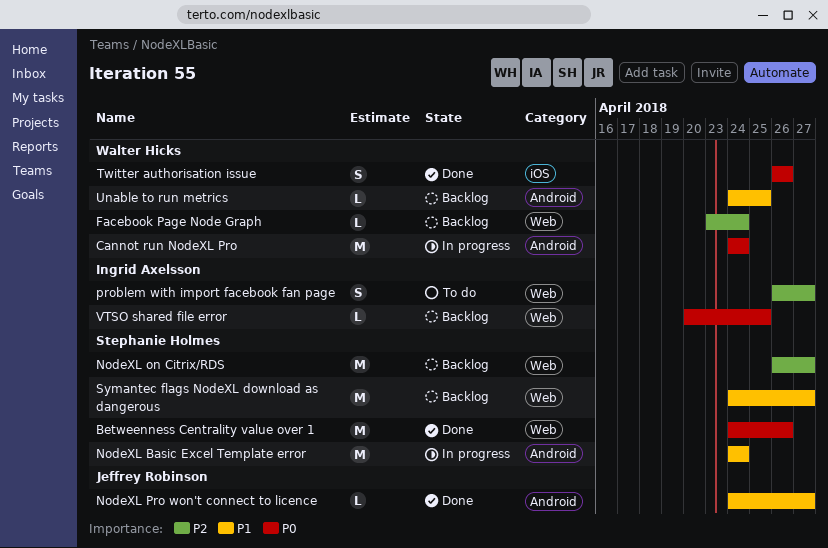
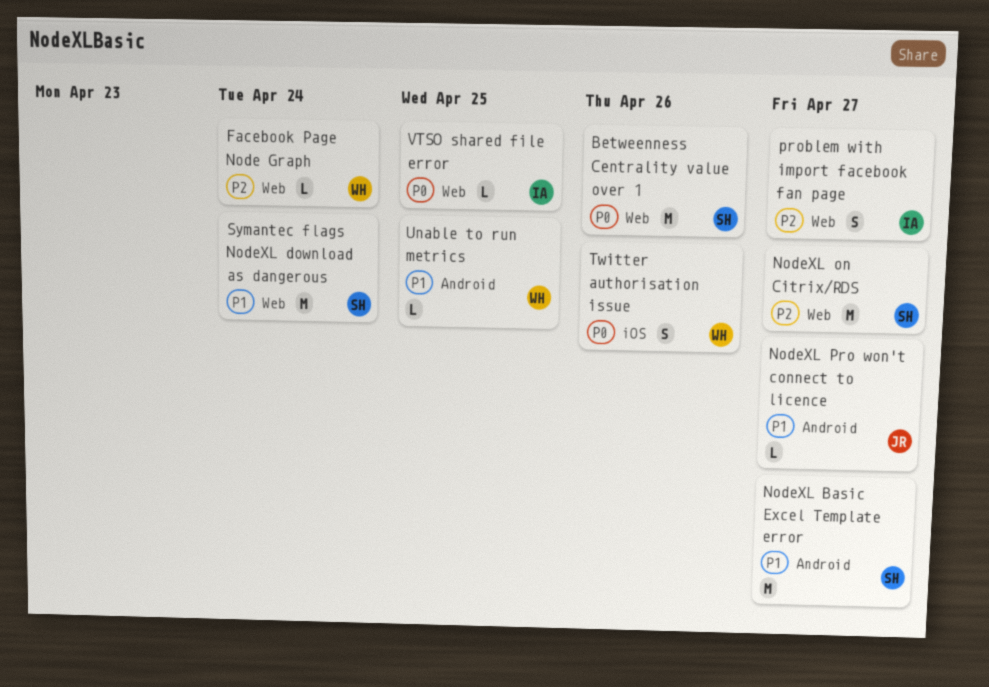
Cannot run NodeXL Pro: present -> none
NodeXL Basic Excel Template error, due: Apr 24 -> Apr 27
Symantec flags NodeXL download as dangerous, due: Apr 27 -> Apr 24

